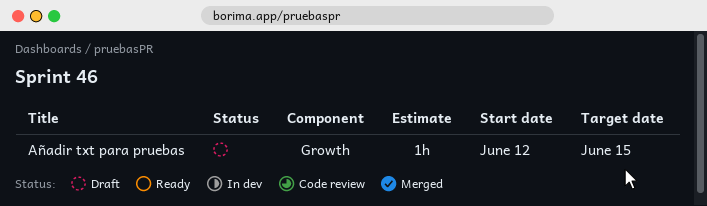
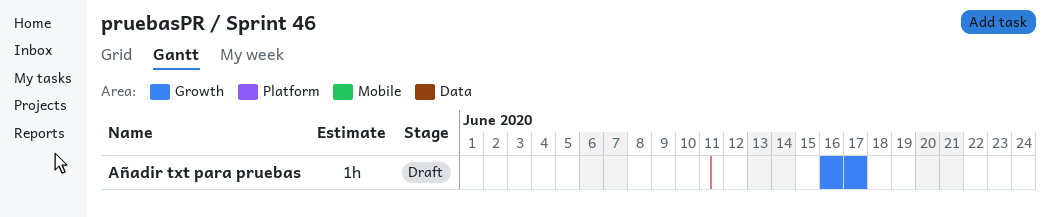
Añadir txt para pruebas, start: Jun 12 -> Jun 16
Añadir txt para pruebas, due: Jun 15 -> Jun 17

